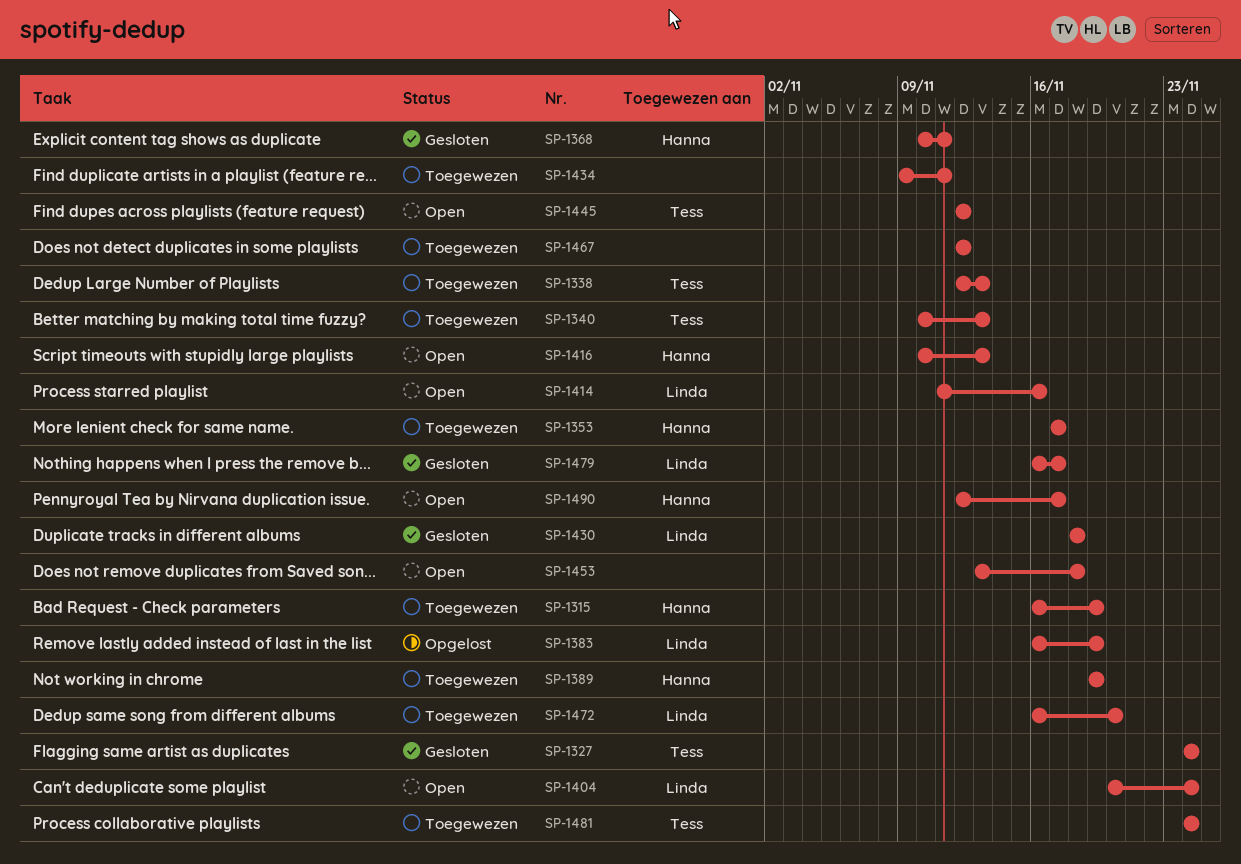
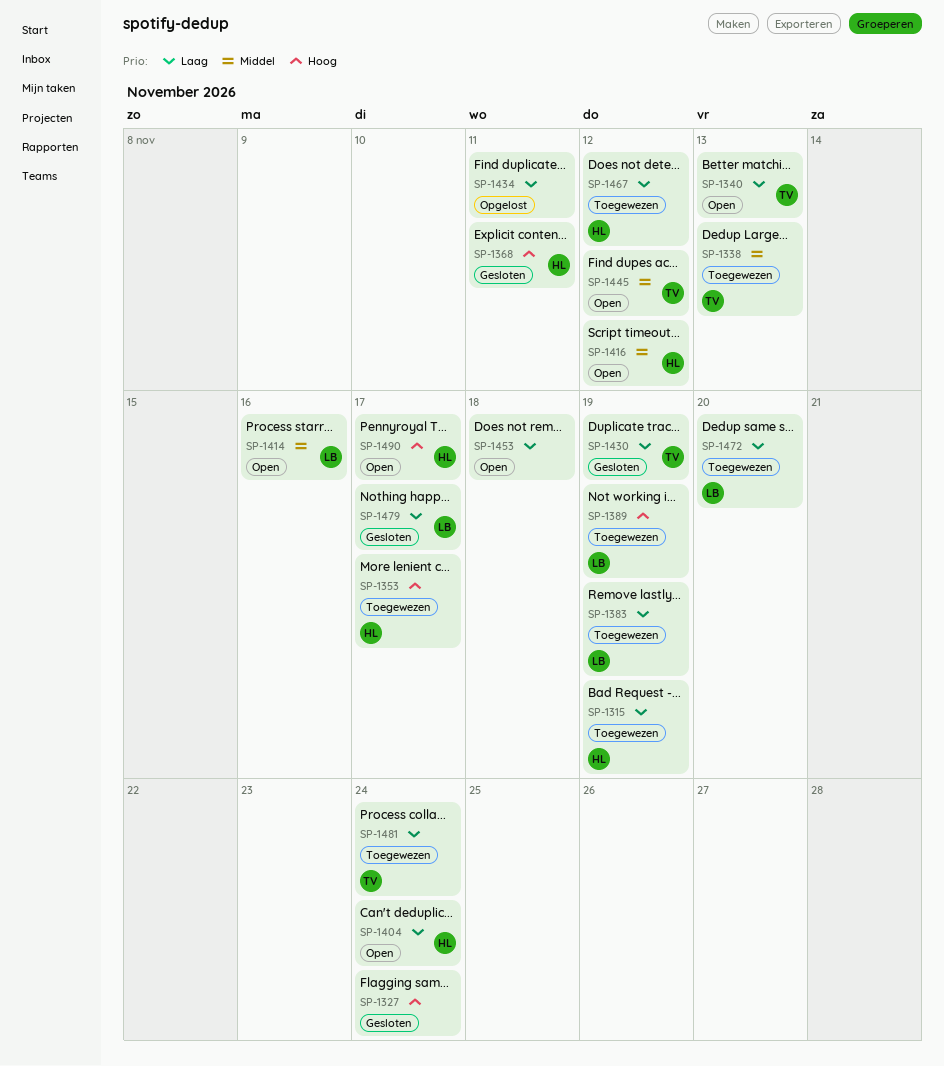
SP-1327, owner: Tess -> none
SP-1340, status: Toegewezen -> Open
SP-1383, status: Opgelost -> Toegewezen
SP-1389, owner: Hanna -> Linda
SP-1404, owner: Linda -> Hanna
SP-1416, due: Nov 13 -> Nov 12
SP-1430, owner: Linda -> Tess
SP-1430, due: Nov 18 -> Nov 19
SP-1434, status: Toegewezen -> Opgelost
SP-1467, owner: none -> Hanna

